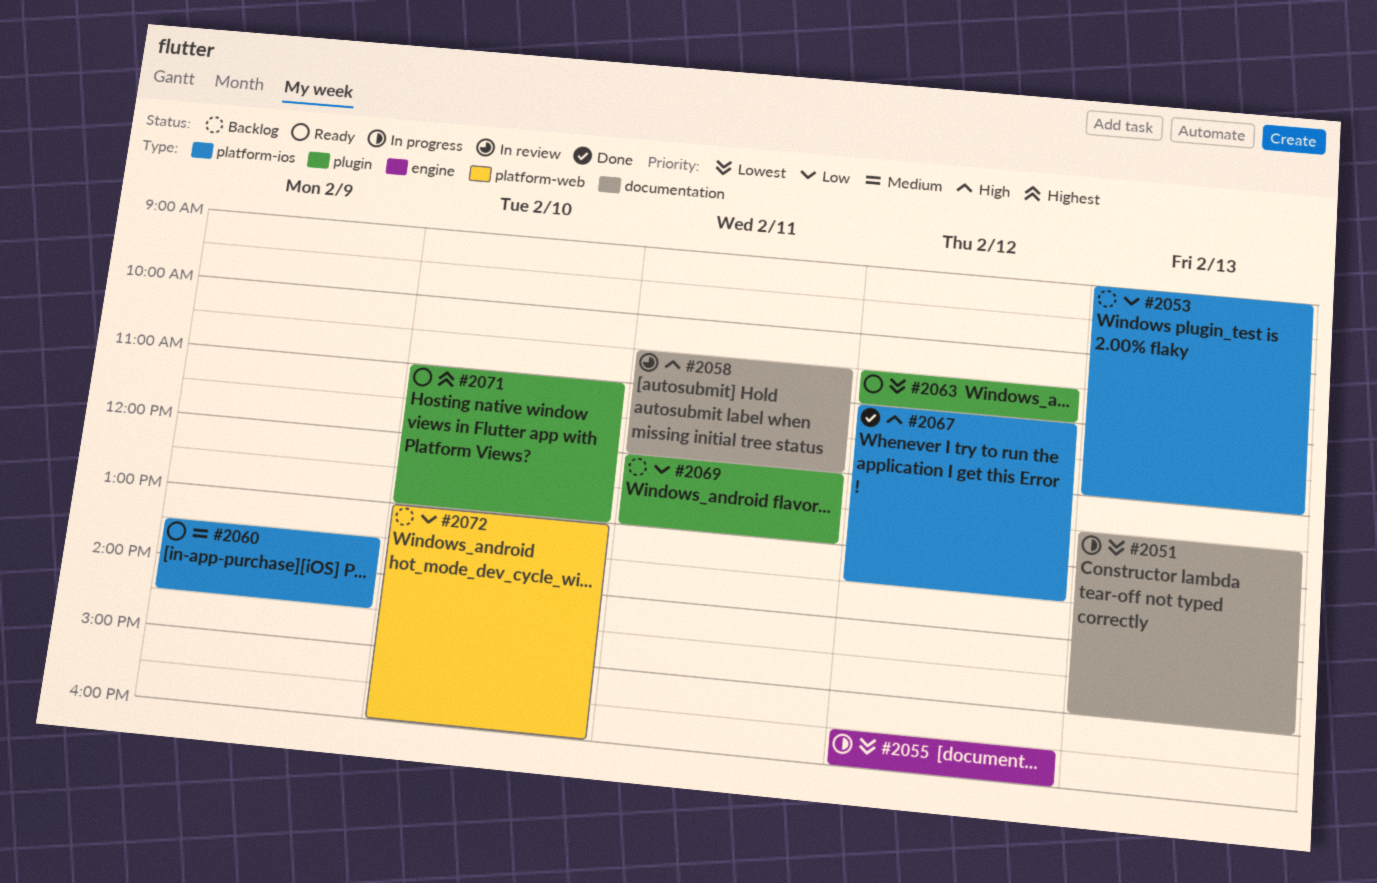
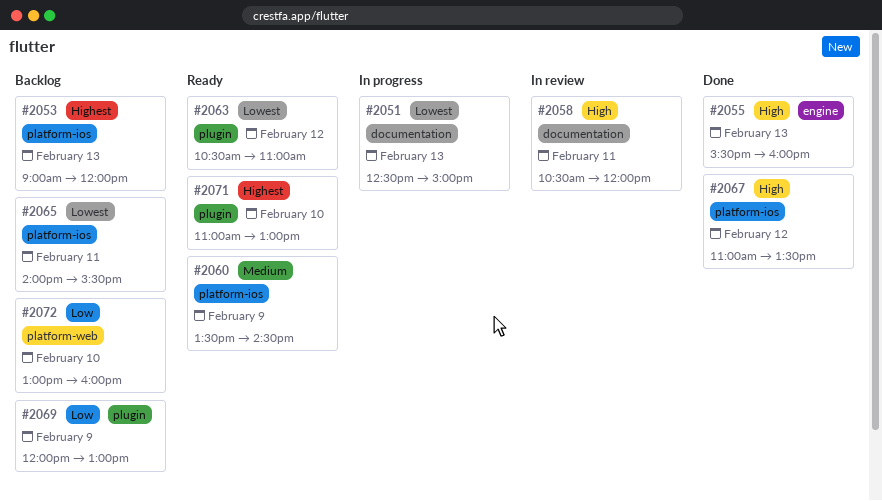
#2053, priority: Low -> Highest
#2055, status: In progress -> Done
#2055, priority: Lowest -> High
#2055, day: Feb 12 -> Feb 13
#2065: none -> present
#2069, day: Feb 11 -> Feb 9

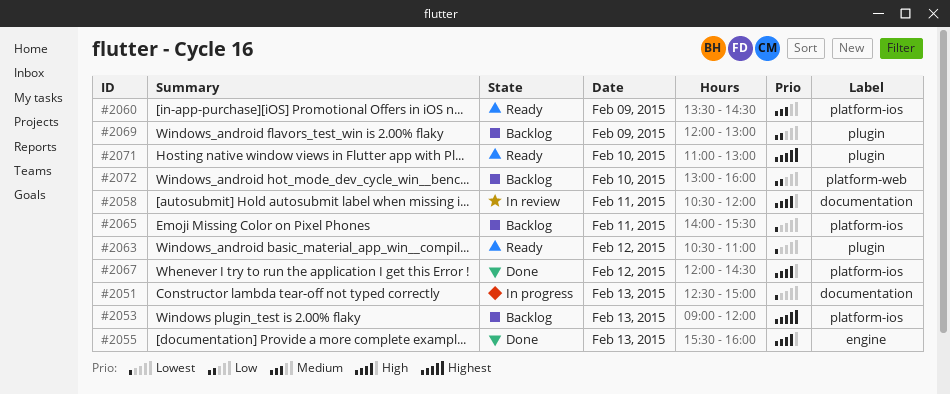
#2067, begins: 11:00 -> 12:00
#2067, ends: 13:30 -> 14:30

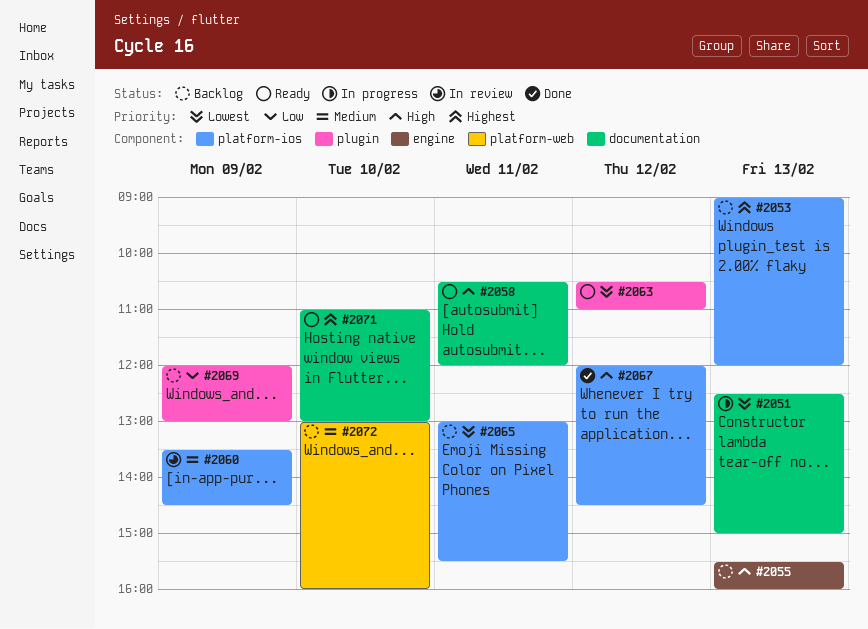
#2055, status: Done -> Backlog
#2058, status: In review -> Ready
#2060, status: Ready -> In review
#2065, begins: 14:00 -> 13:00
#2071, label: plugin -> documentation
#2072, priority: Low -> Medium

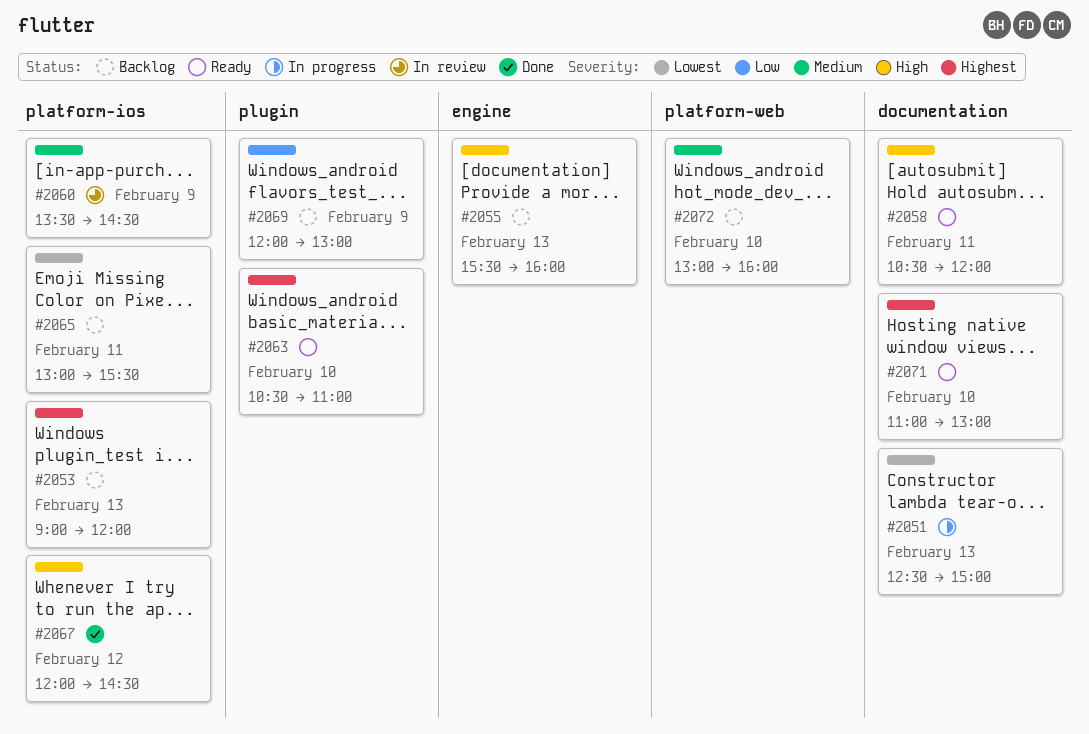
#2063, priority: Lowest -> Highest
#2063, day: Feb 12 -> Feb 10

